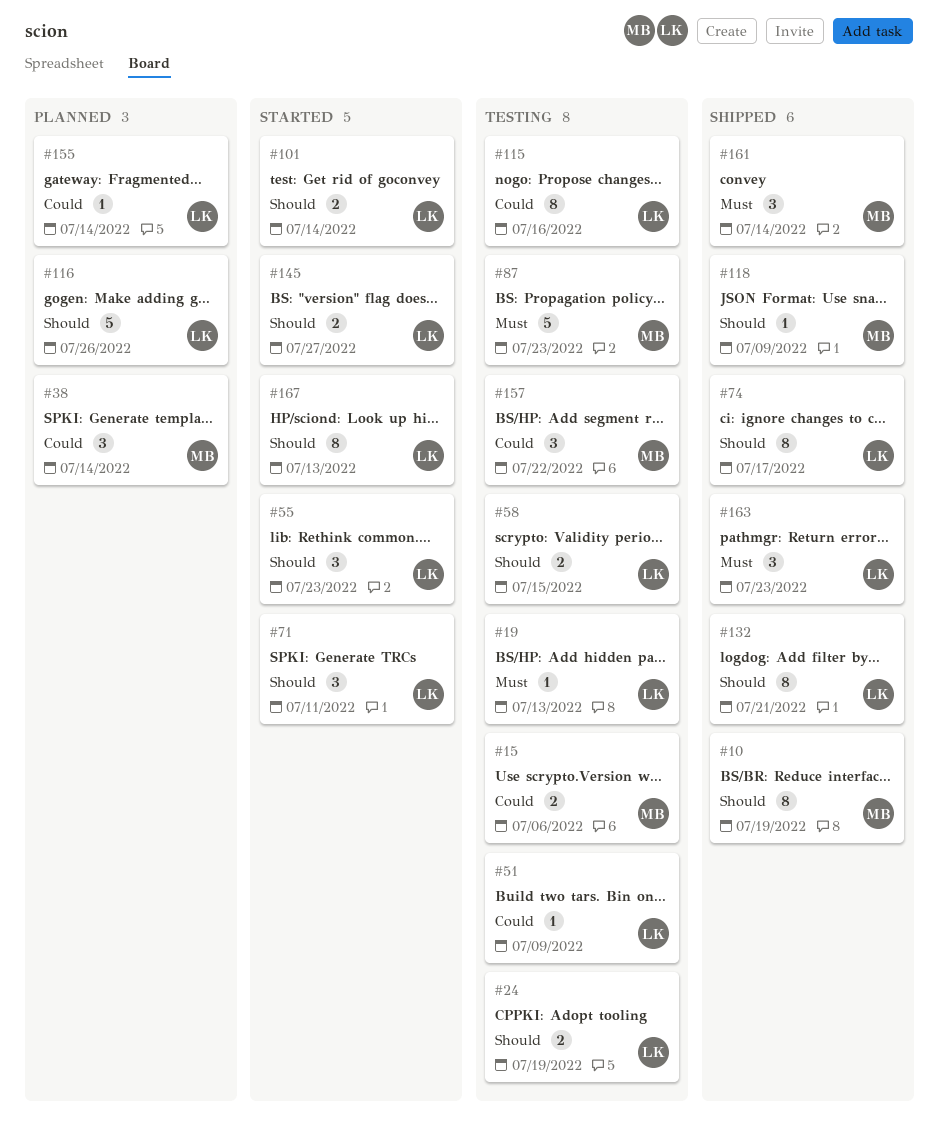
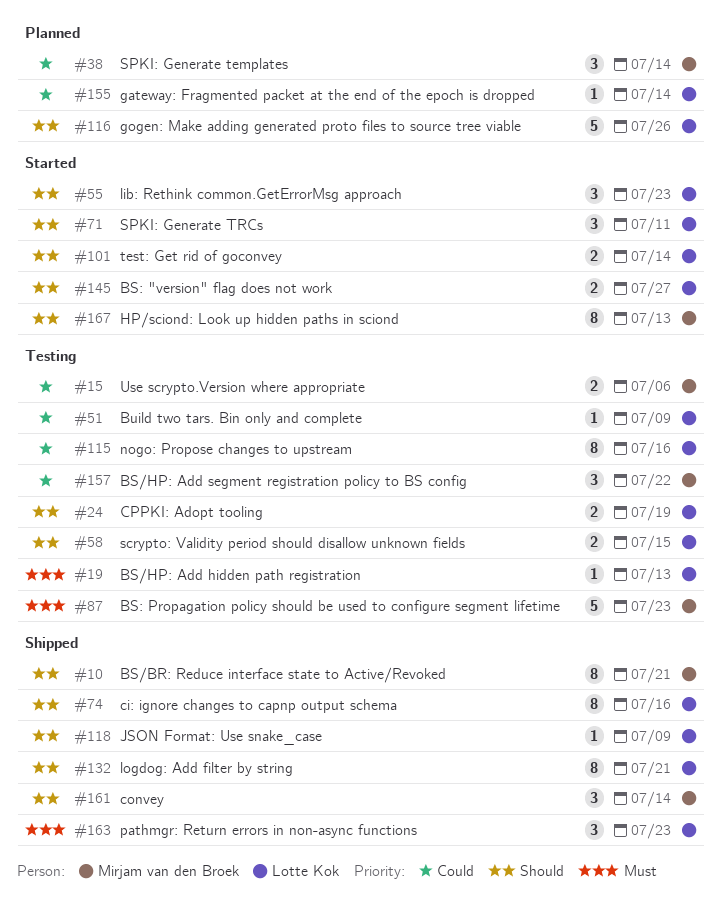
#10, due: Jul 19 -> Jul 21
#74, due: Jul 17 -> Jul 16
#118, owner: Mirjam van den Broek -> Lotte Kok
#161, priority: Must -> Should
#167, owner: Lotte Kok -> Mirjam van den Broek

